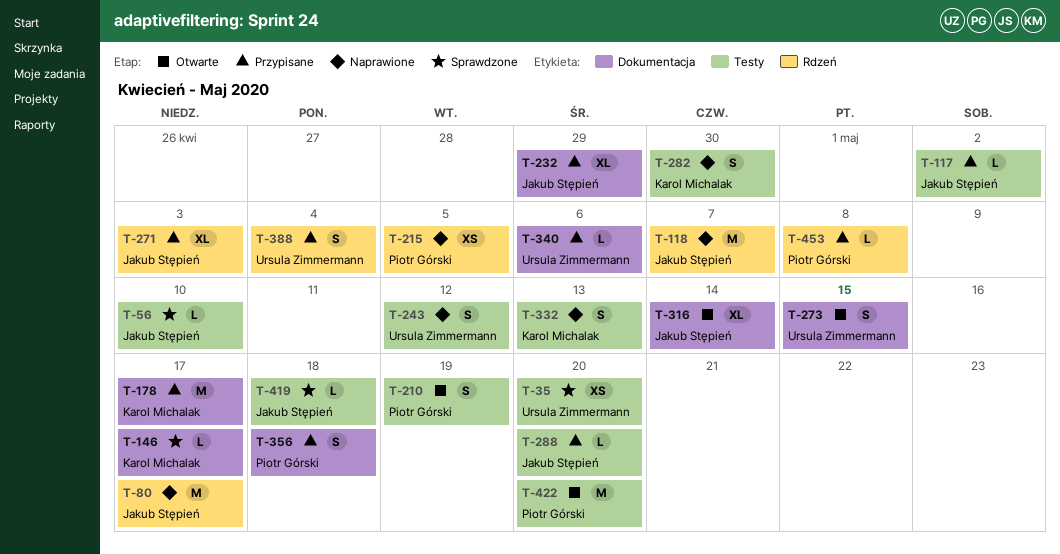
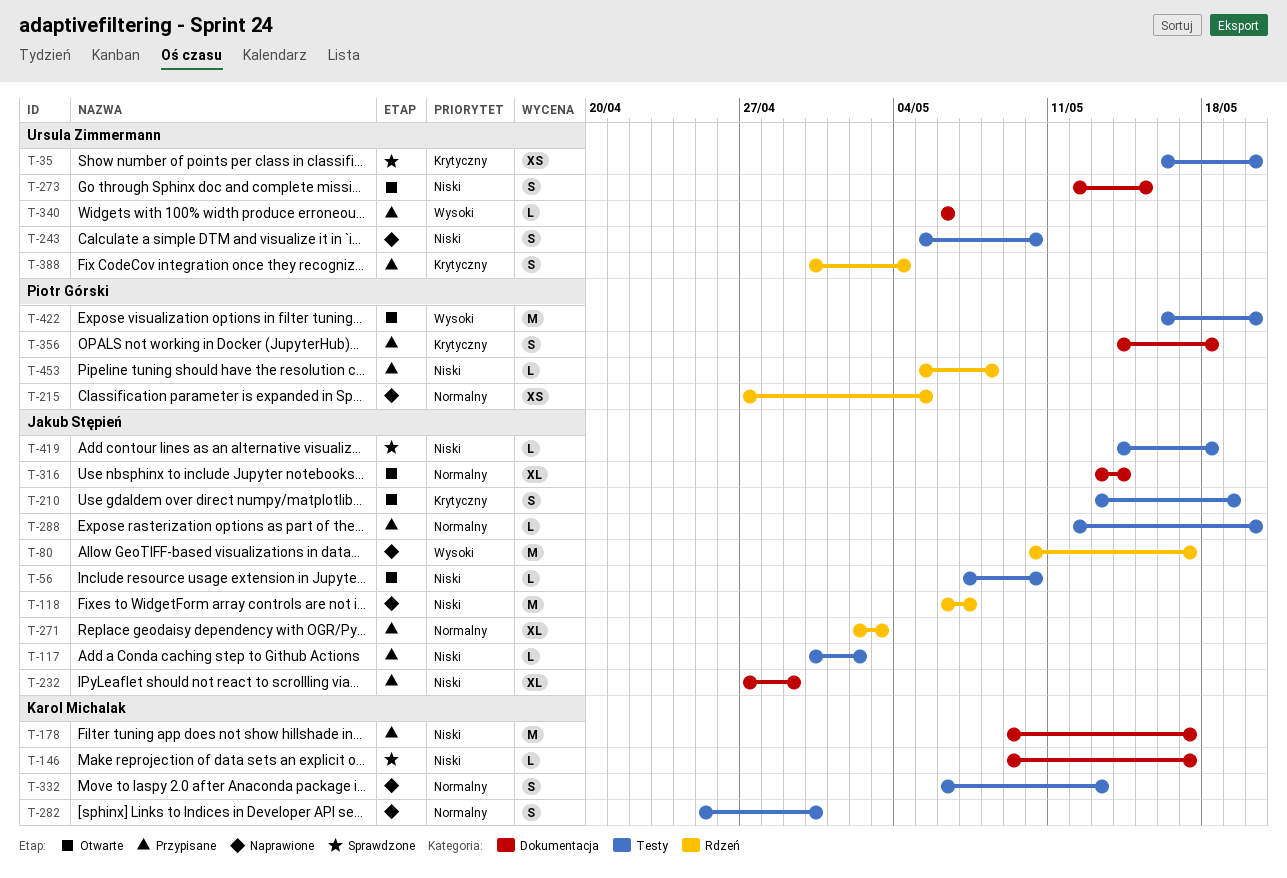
T-56, status: Sprawdzone -> Otwarte
T-210, owner: Piotr Górski -> Jakub Stępień
T-243, due: May 12 -> May 10

